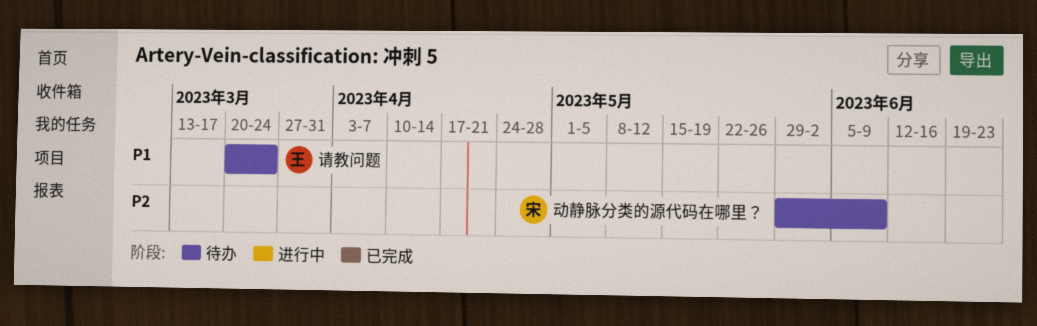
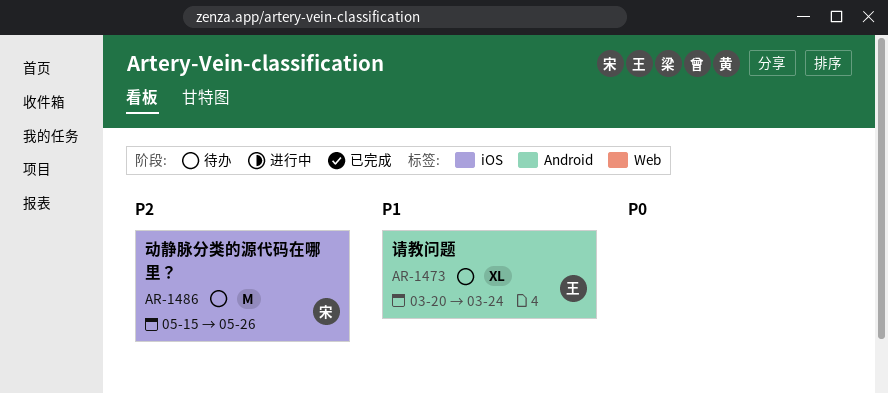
动静脉分类的源代码在哪里？, start: May 29 -> May 15
动静脉分类的源代码在哪里？, due: Jun 9 -> May 26

